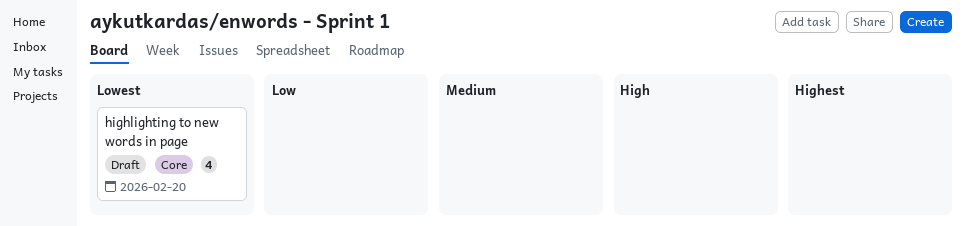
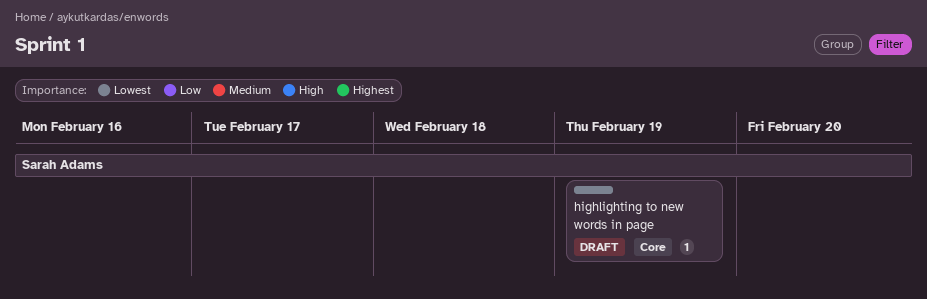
highlighting to new words in page, estimate: 4 -> 1
highlighting to new words in page, due: Feb 20 -> Feb 19

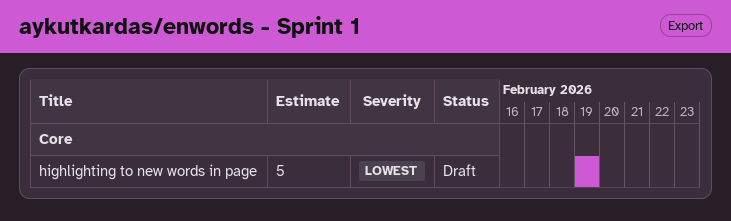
highlighting to new words in page, estimate: 1 -> 5

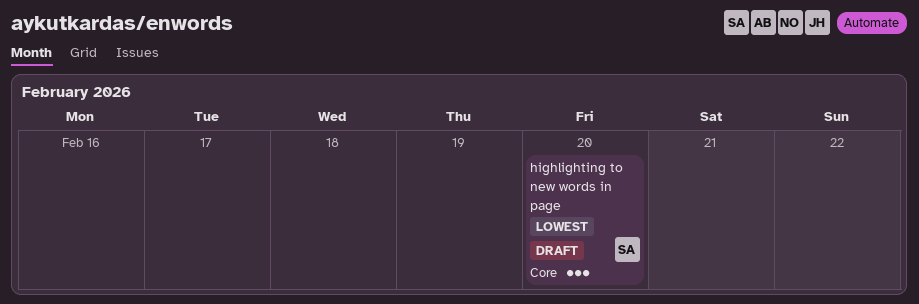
highlighting to new words in page, estimate: 5 -> 3
highlighting to new words in page, due: Feb 19 -> Feb 20

